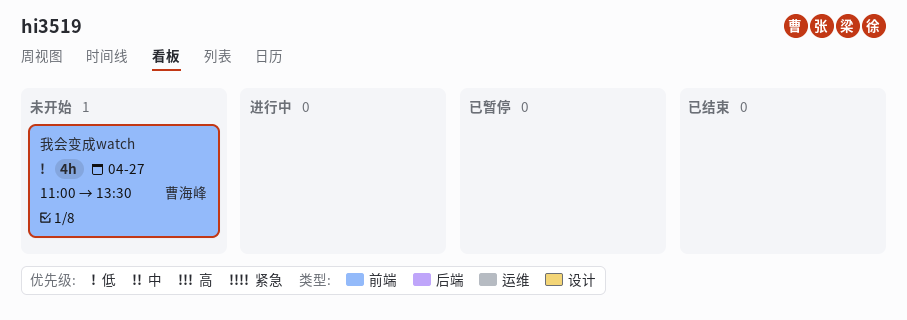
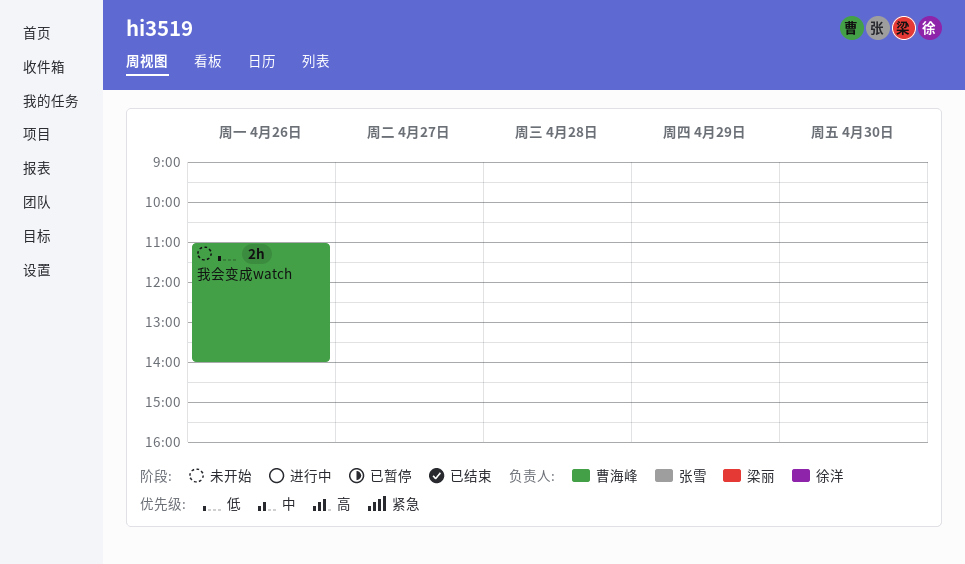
我会变成watch, estimate: 4h -> 2h
我会变成watch, day: Apr 27 -> Apr 26
我会变成watch, ends: 13:30 -> 14:00

